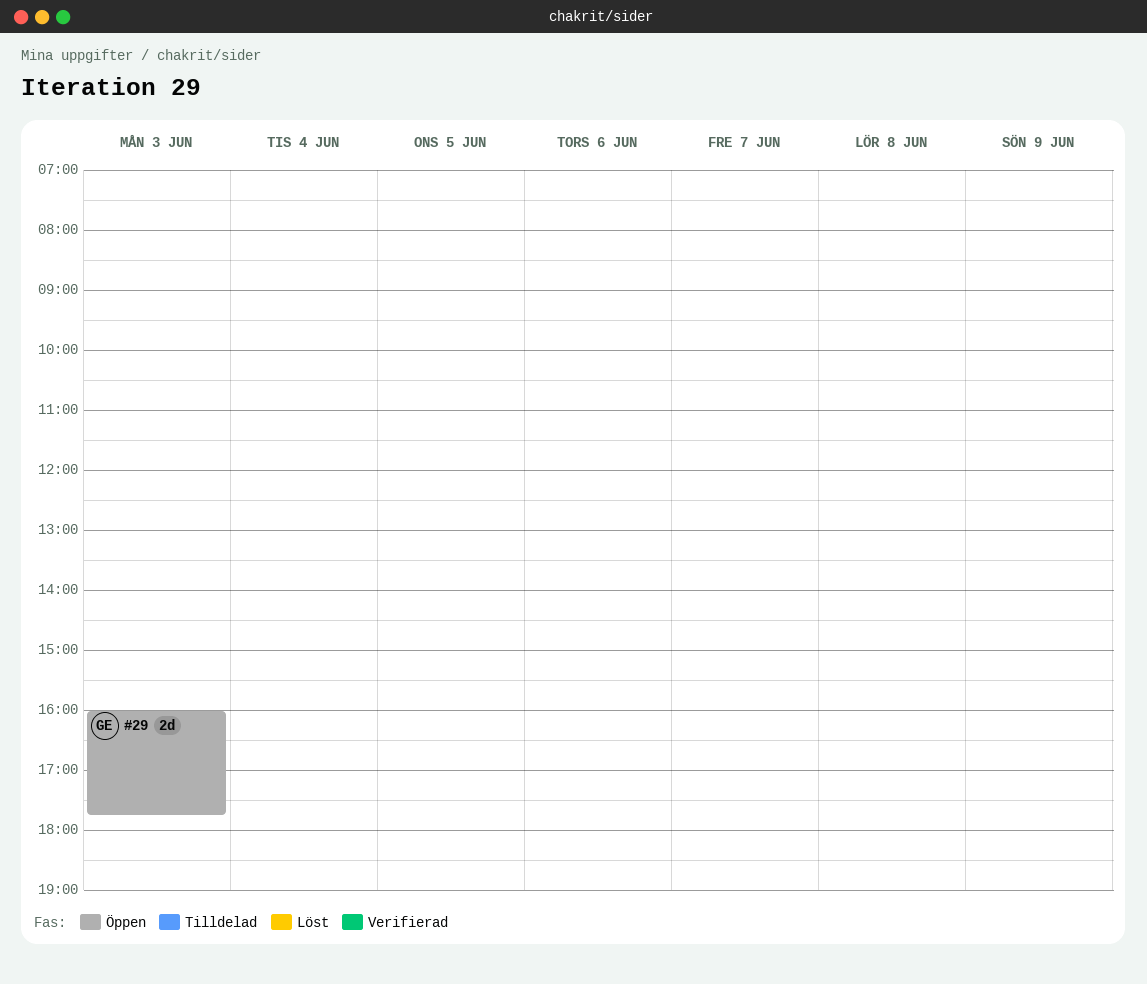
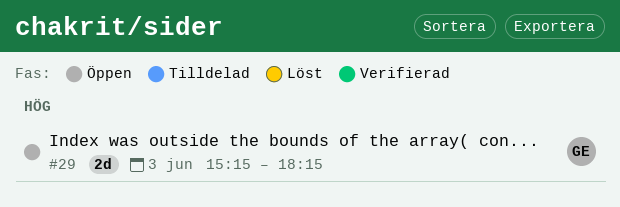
#29, begins: 16:00 -> 15:15
#29, ends: 17:45 -> 18:15

